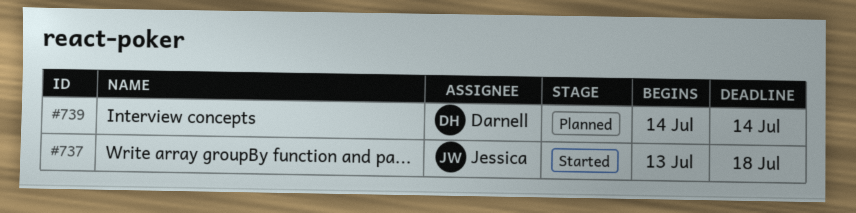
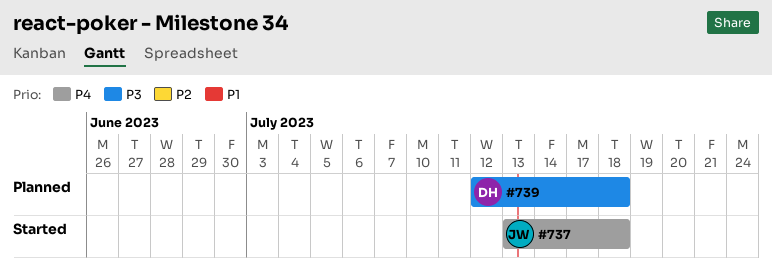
#739, start: Jul 14 -> Jul 12
#739, due: Jul 14 -> Jul 18

